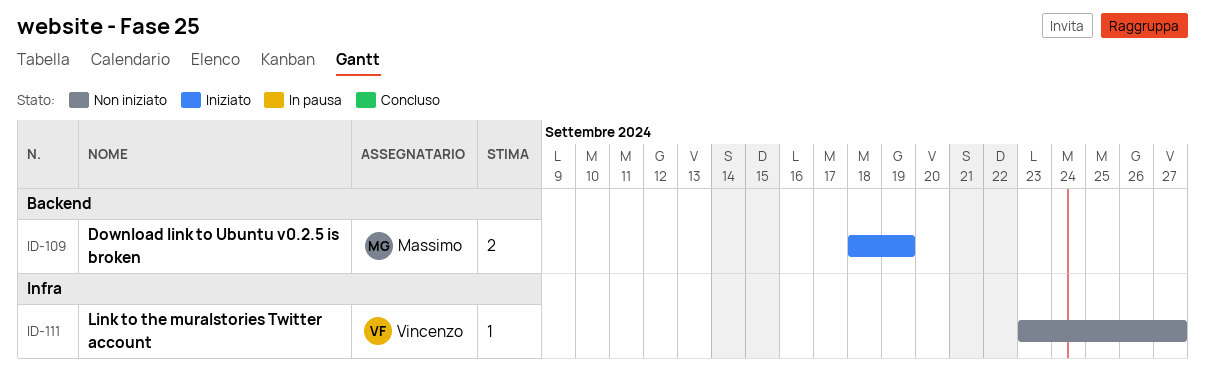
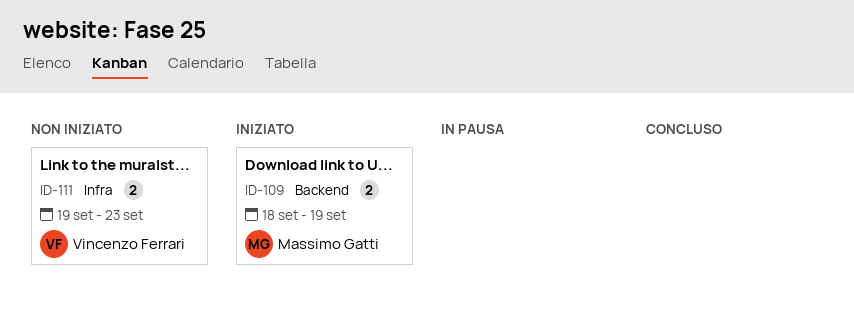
ID-111, estimate: 1 -> 2
ID-111, start: Sep 23 -> Sep 19
ID-111, due: Sep 27 -> Sep 23

